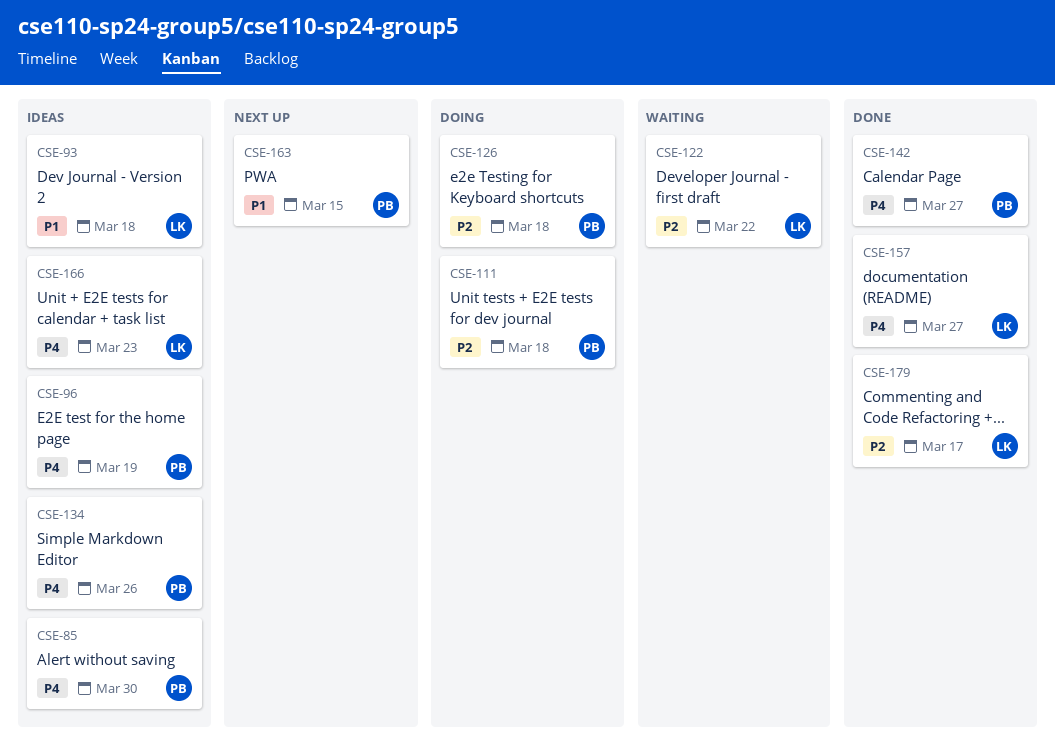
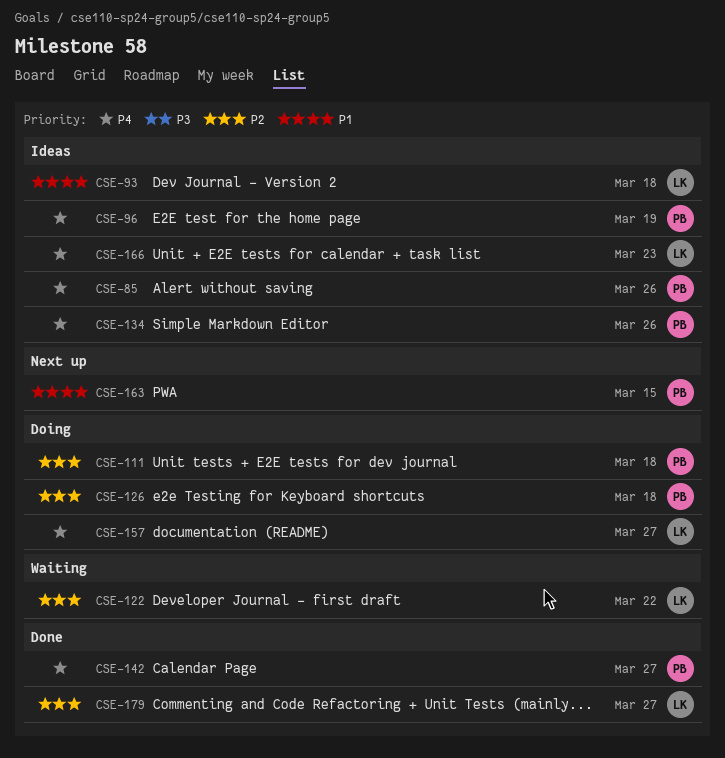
CSE-85, due: Mar 30 -> Mar 26
CSE-157, status: Done -> Doing
CSE-179, due: Mar 17 -> Mar 27

